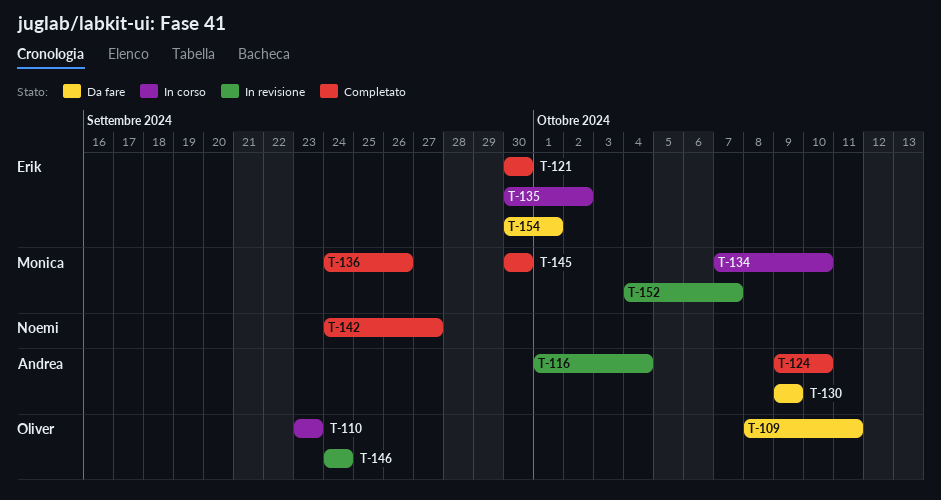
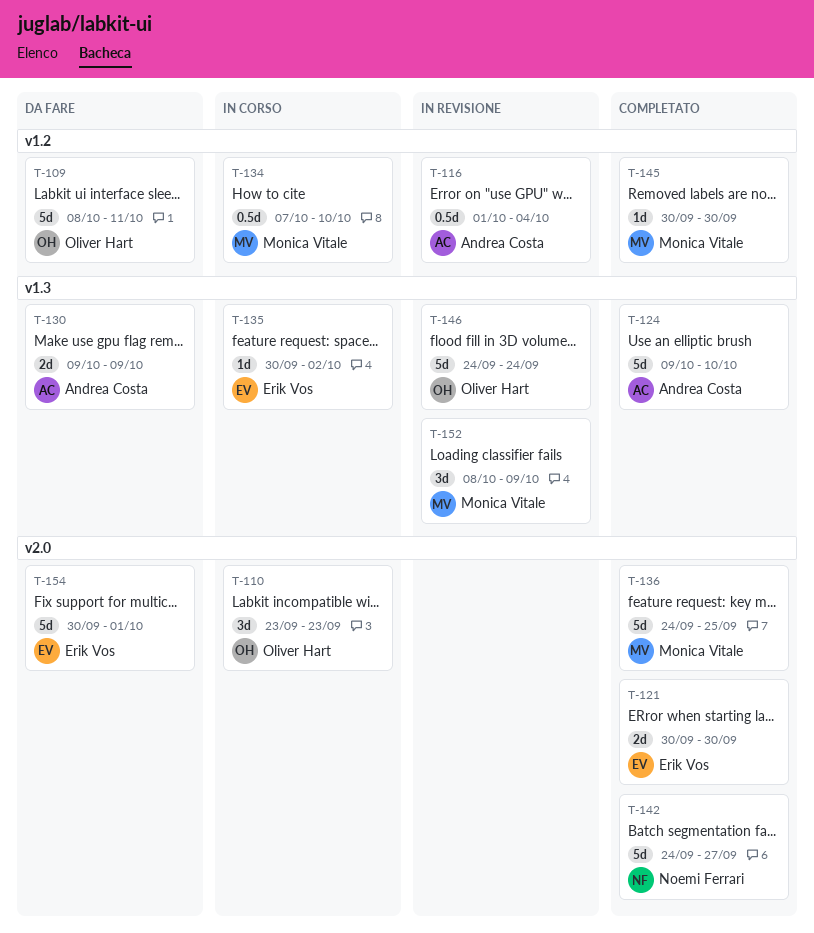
T-136, due: Sep 26 -> Sep 25
T-152, start: Oct 4 -> Oct 8
T-152, due: Oct 7 -> Oct 9

